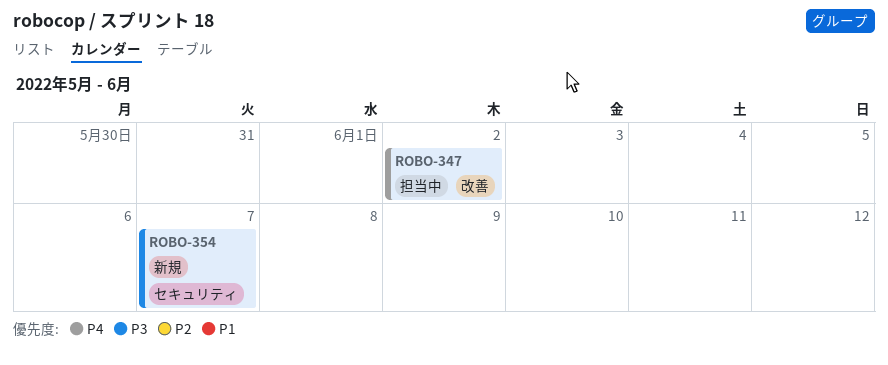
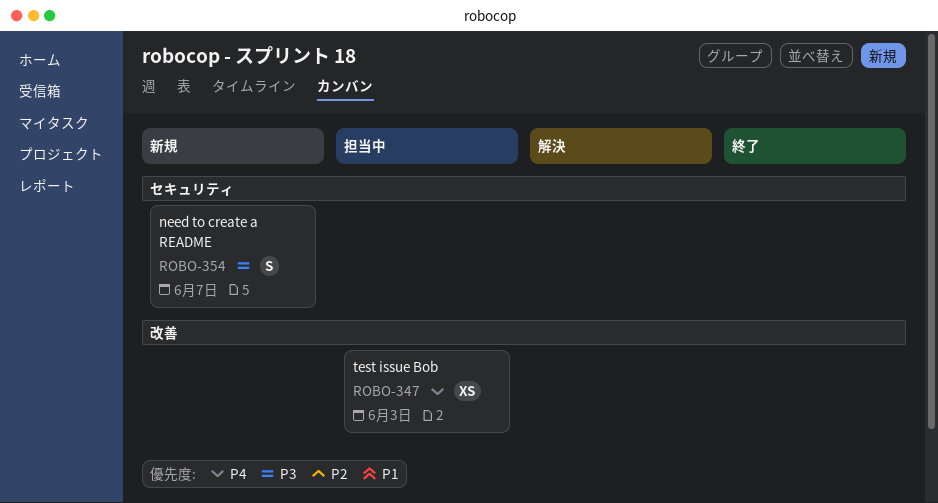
ROBO-347, due: Jun 2 -> Jun 3

